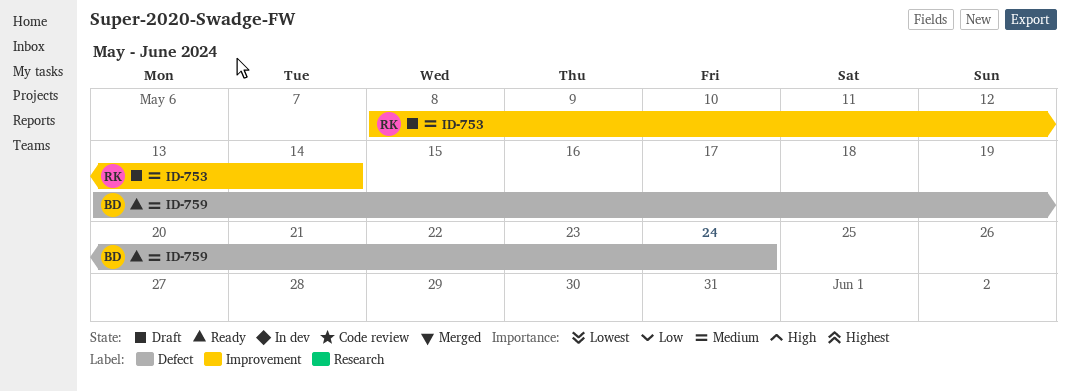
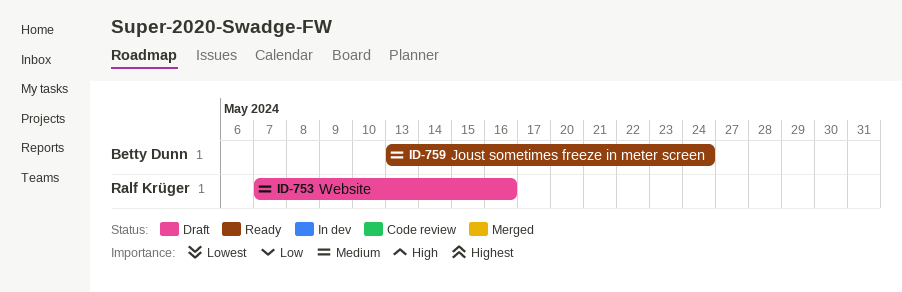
ID-753, start: May 8 -> May 7
ID-753, due: May 14 -> May 16

